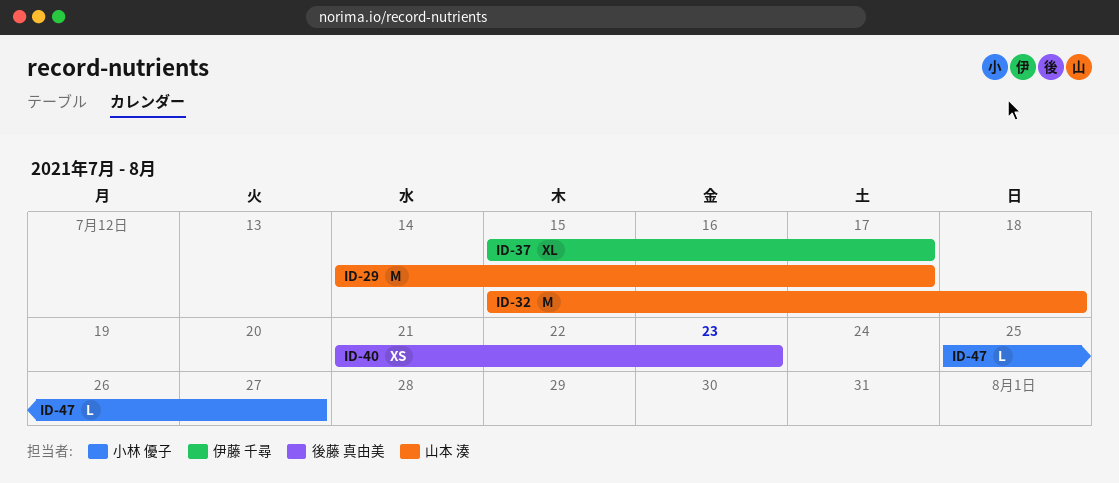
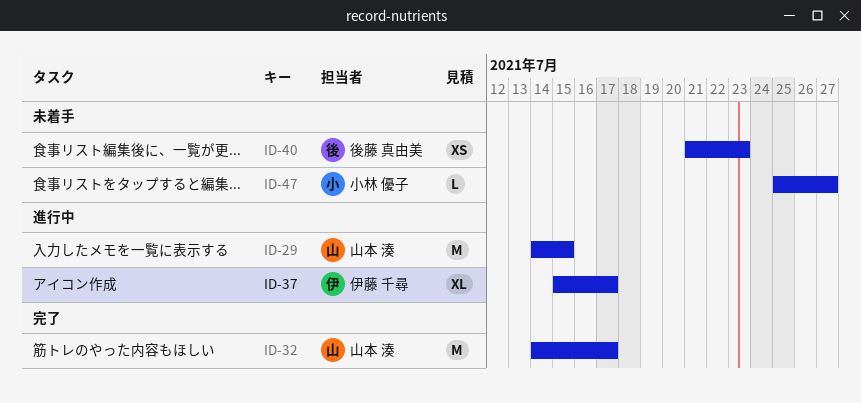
ID-29, due: Jul 17 -> Jul 15
ID-32, start: Jul 15 -> Jul 14
ID-32, due: Jul 18 -> Jul 17

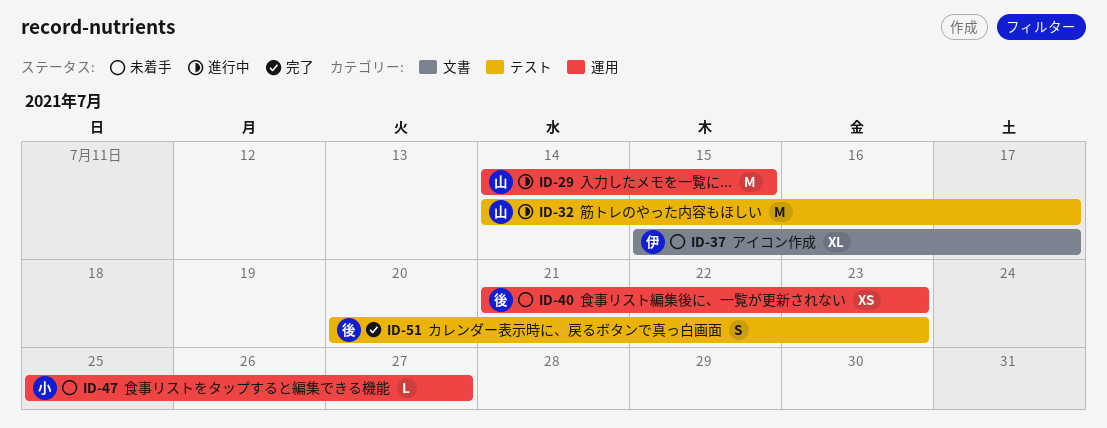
ID-32, status: 完了 -> 進行中
ID-37, status: 進行中 -> 未着手
ID-51: none -> present

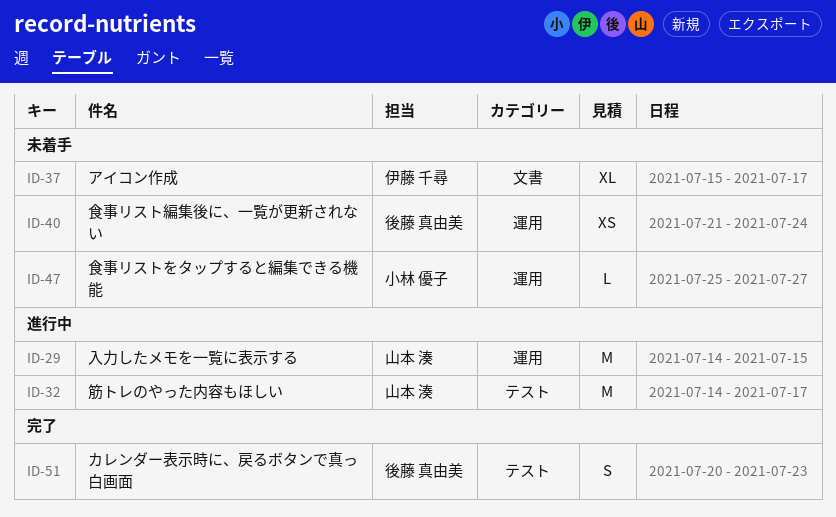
ID-40, due: Jul 23 -> Jul 24

